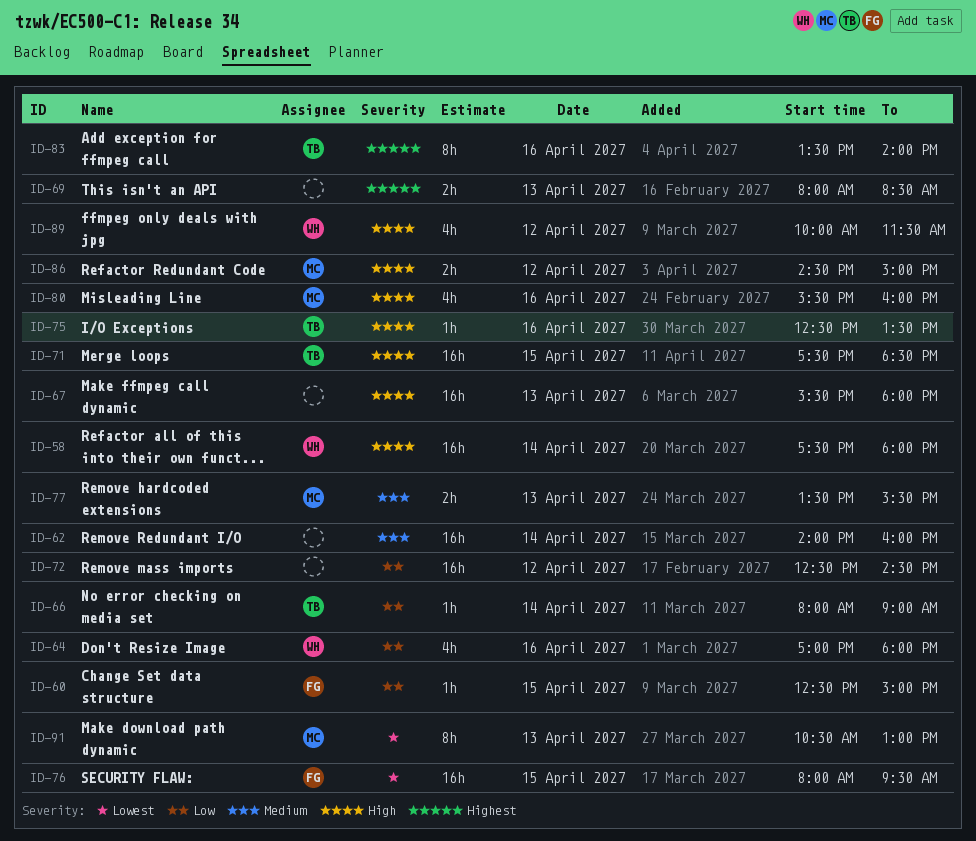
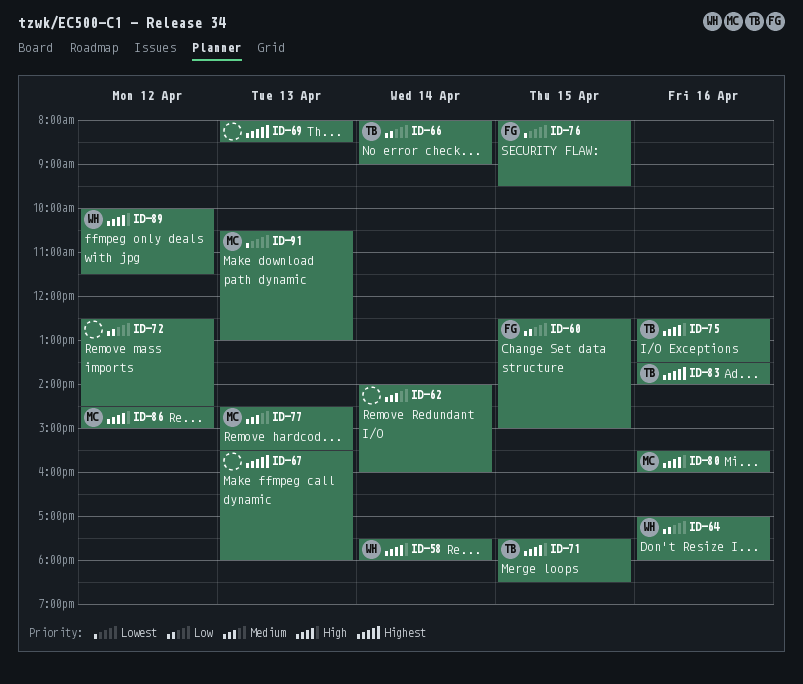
ID-67, priority: High -> Highest
ID-77, begins: 13:30 -> 14:30

